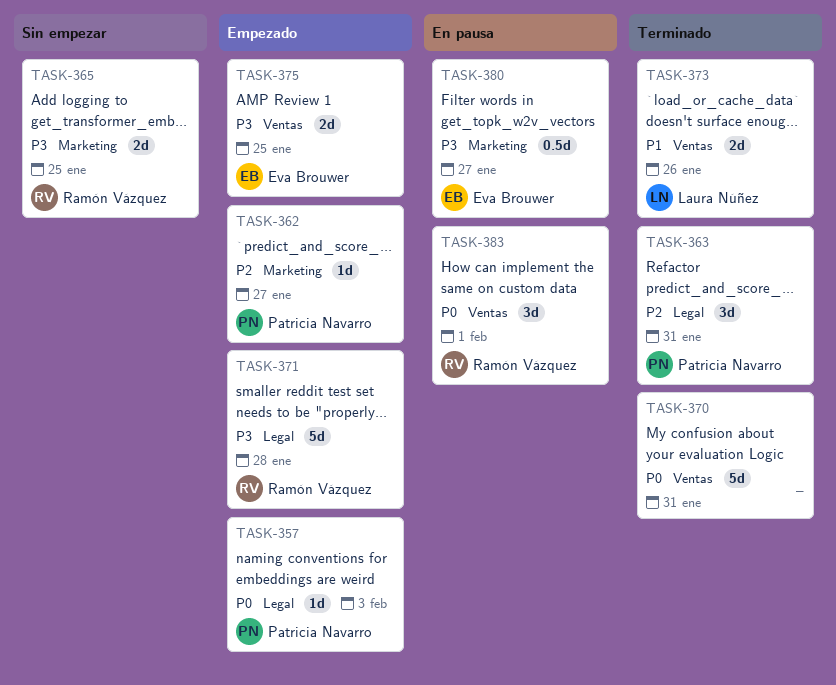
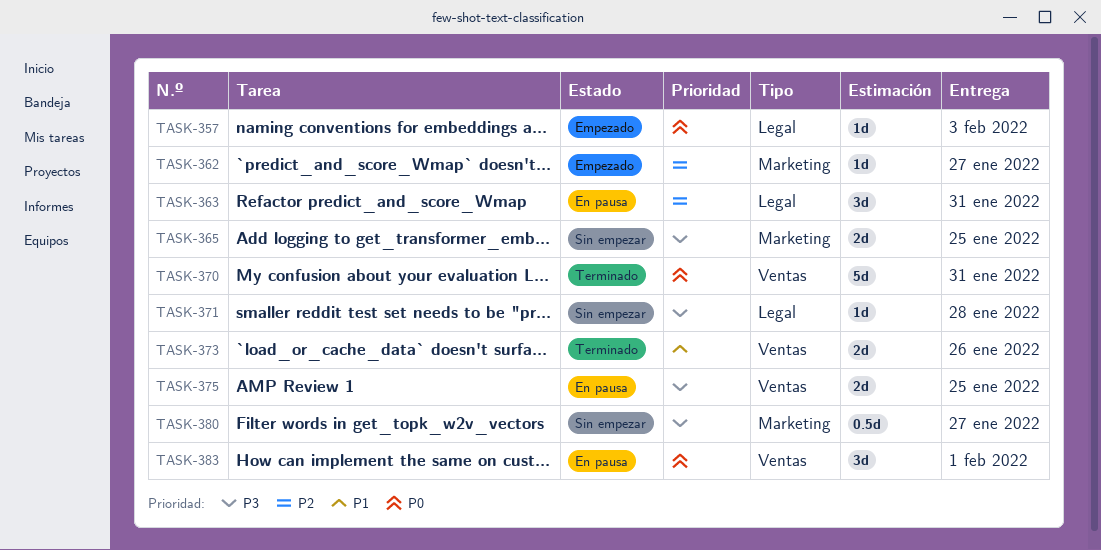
TASK-363, status: Terminado -> En pausa
TASK-371, status: Empezado -> Sin empezar
TASK-371, estimate: 5d -> 1d
TASK-375, status: Empezado -> En pausa
TASK-380, status: En pausa -> Sin empezar

